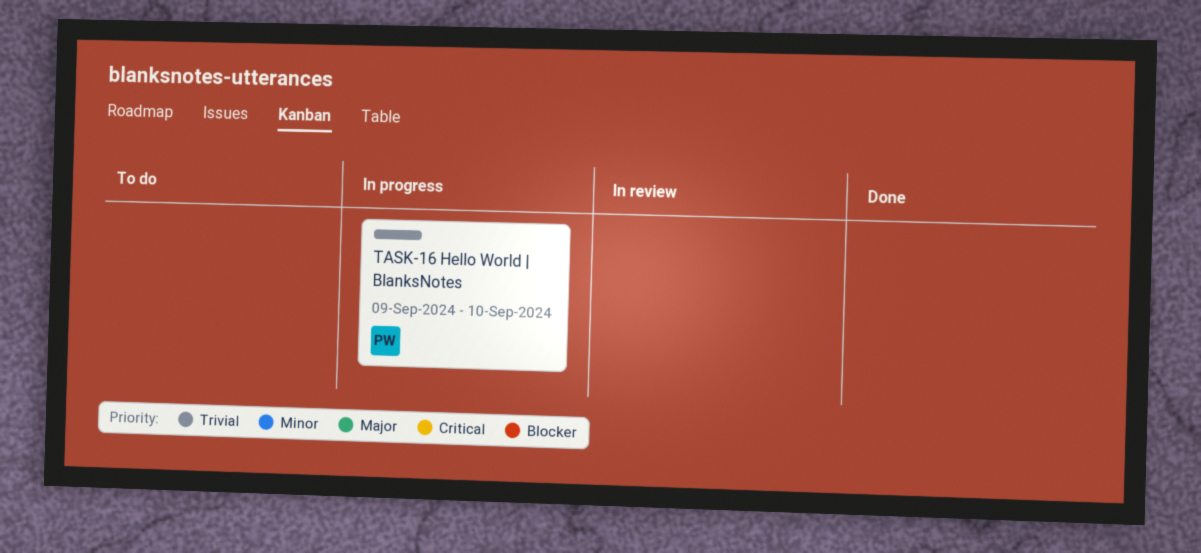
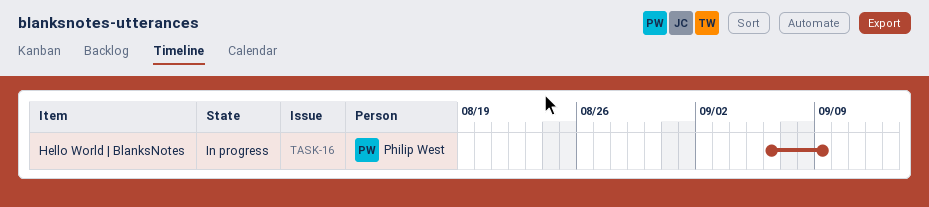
TASK-16, start: Sep 9 -> Sep 6
TASK-16, due: Sep 10 -> Sep 9

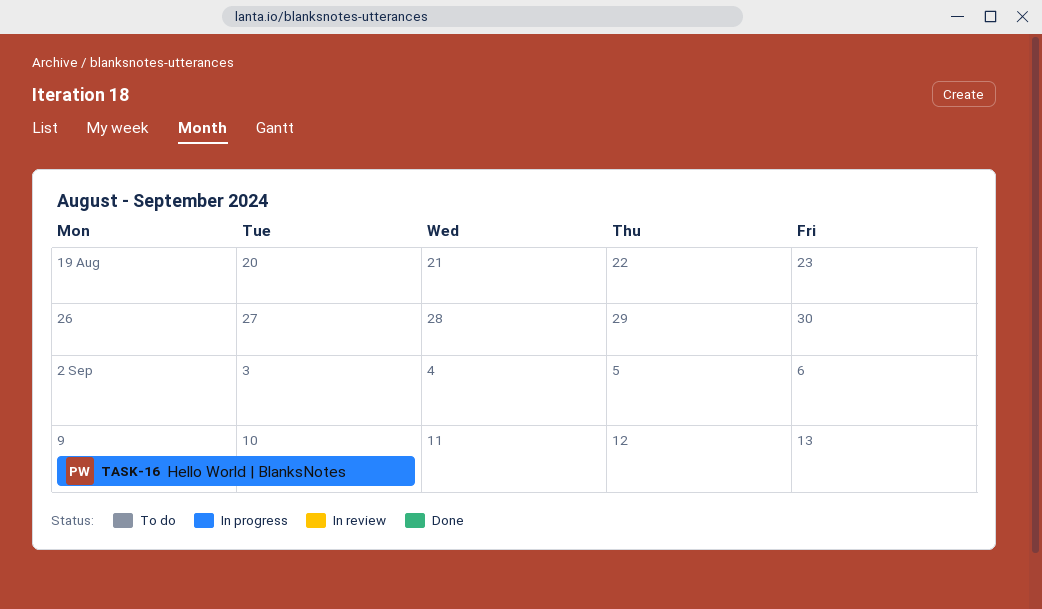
TASK-16, start: Sep 6 -> Sep 9
TASK-16, due: Sep 9 -> Sep 10

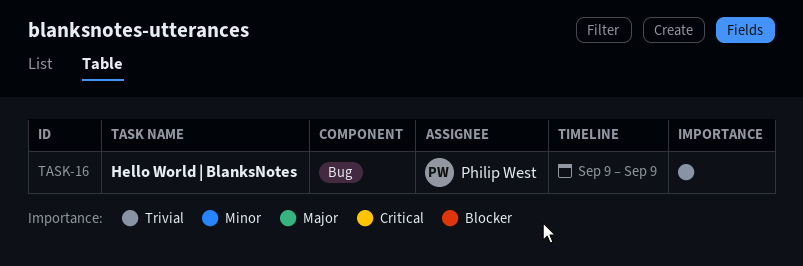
TASK-16, due: Sep 10 -> Sep 9

